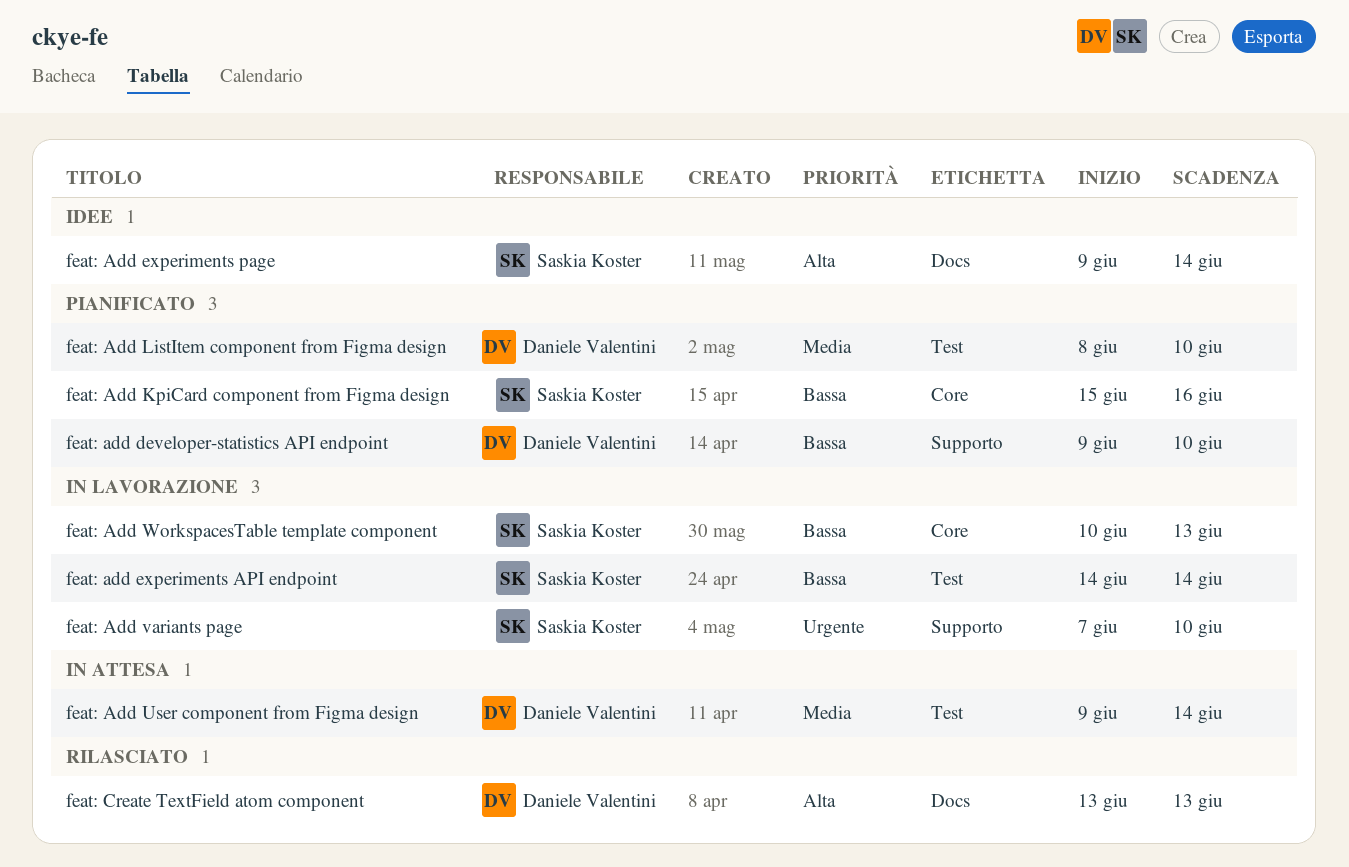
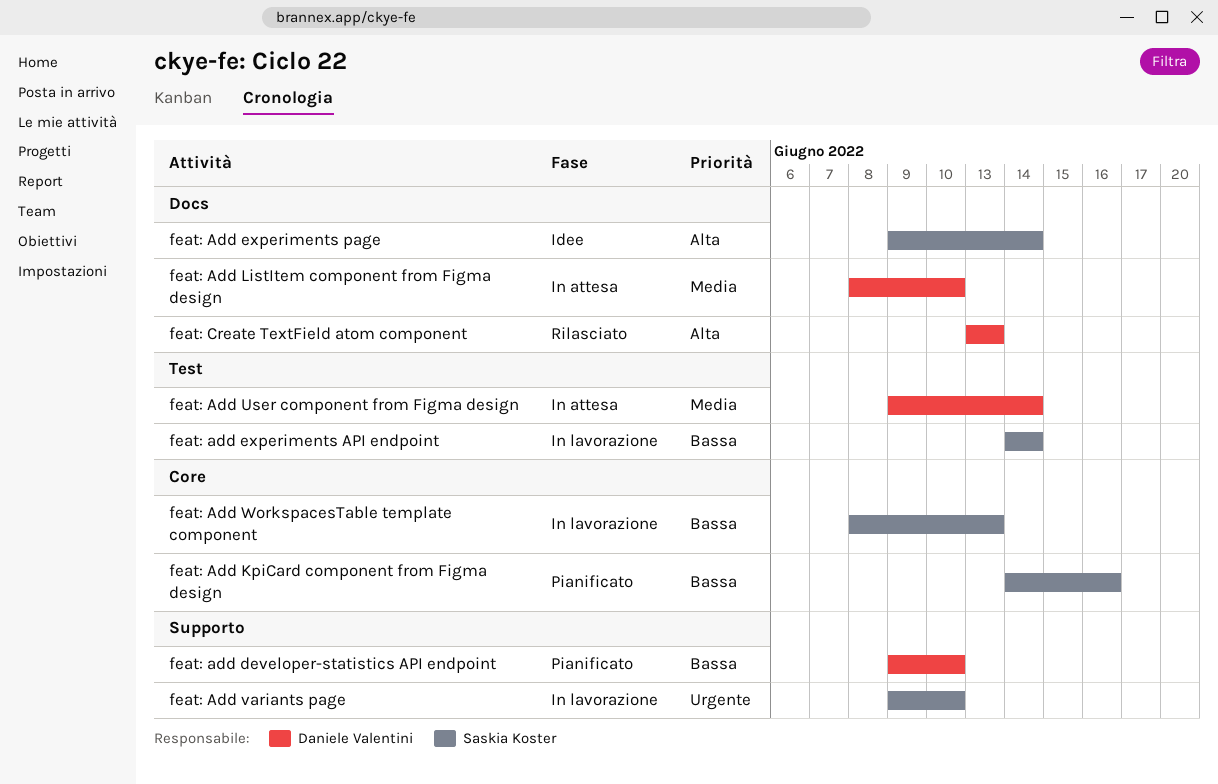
feat: Add KpiCard component from Figma design, start: Jun 15 -> Jun 14
feat: Add ListItem component from Figma design, status: Pianificato -> In attesa
feat: Add ListItem component from Figma design, label: Test -> Docs
feat: Add variants page, start: Jun 7 -> Jun 9
feat: Add WorkspacesTable template component, start: Jun 10 -> Jun 8

